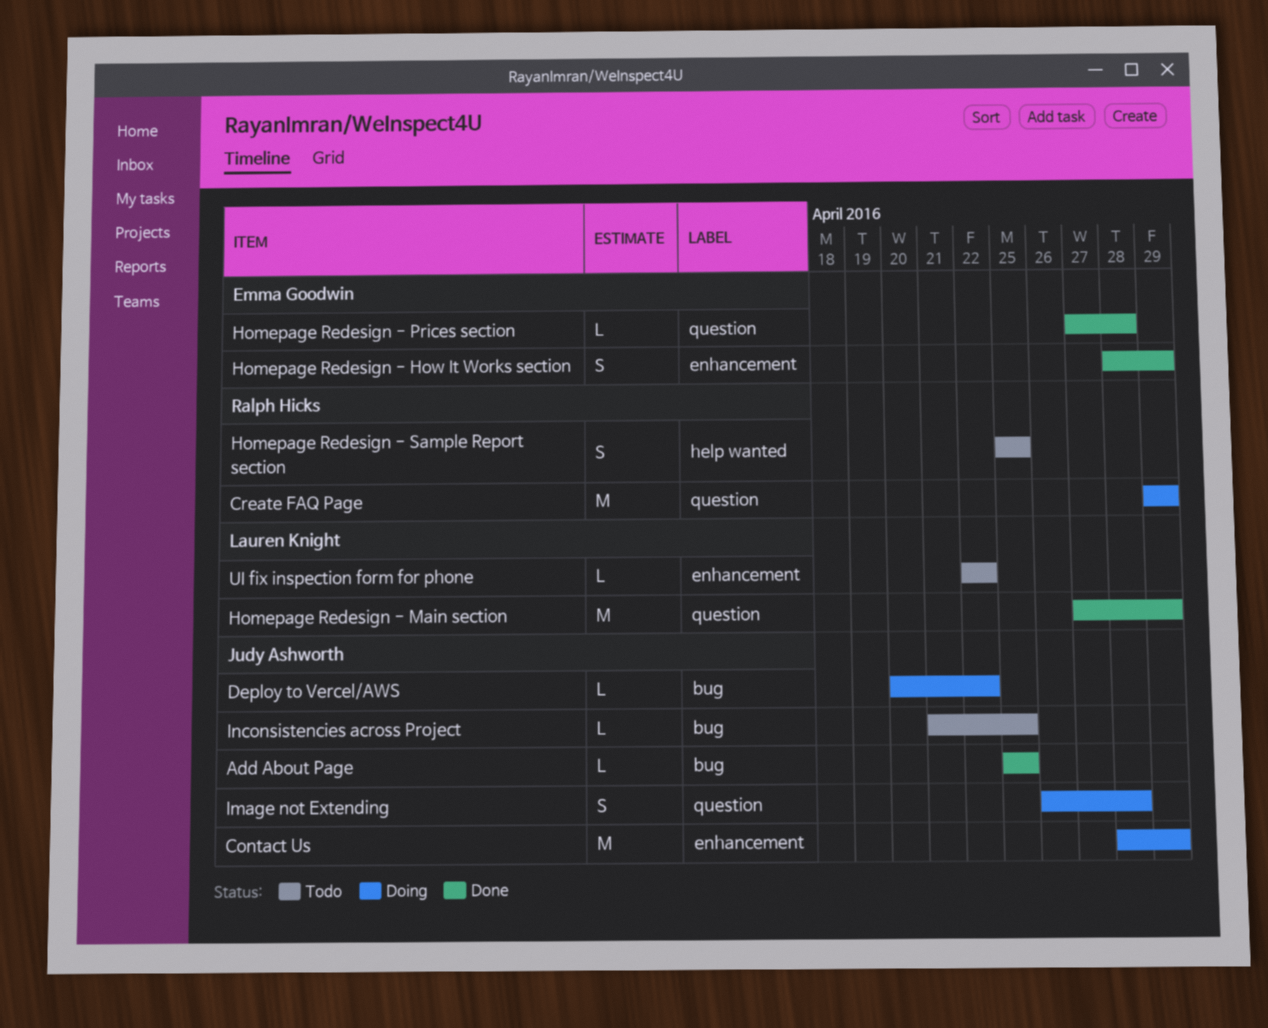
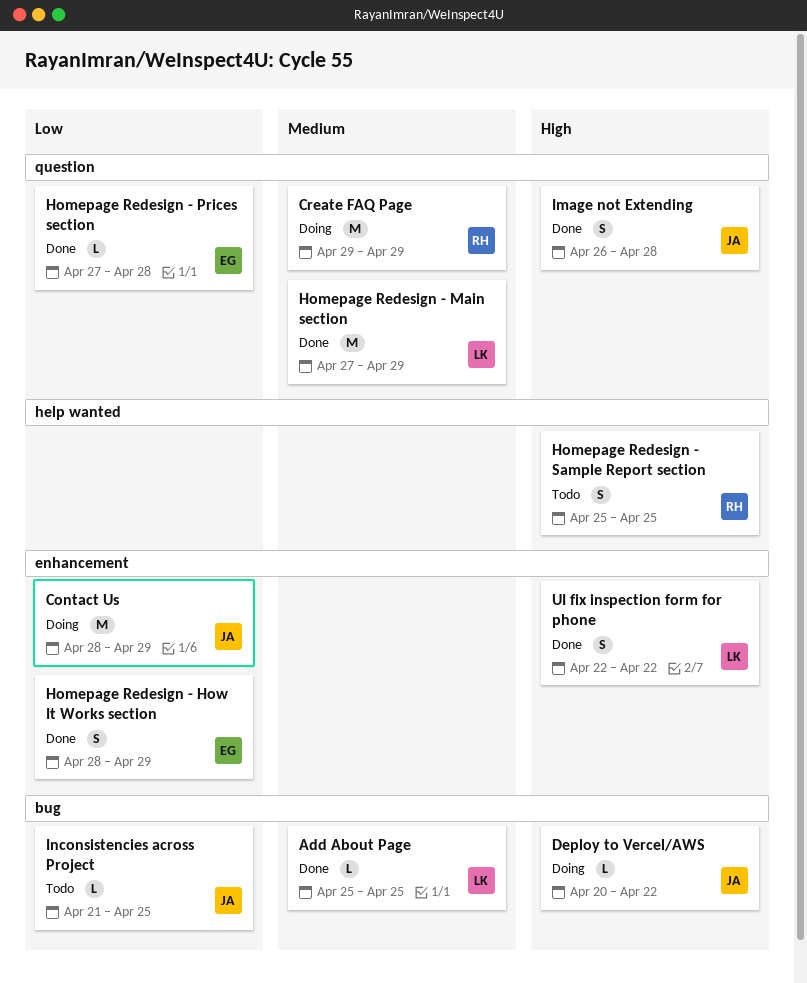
Add About Page, owner: Judy Ashworth -> Lauren Knight
Image not Extending, status: Doing -> Done
UI fix inspection form for phone, status: Todo -> Done
UI fix inspection form for phone, estimate: L -> S

